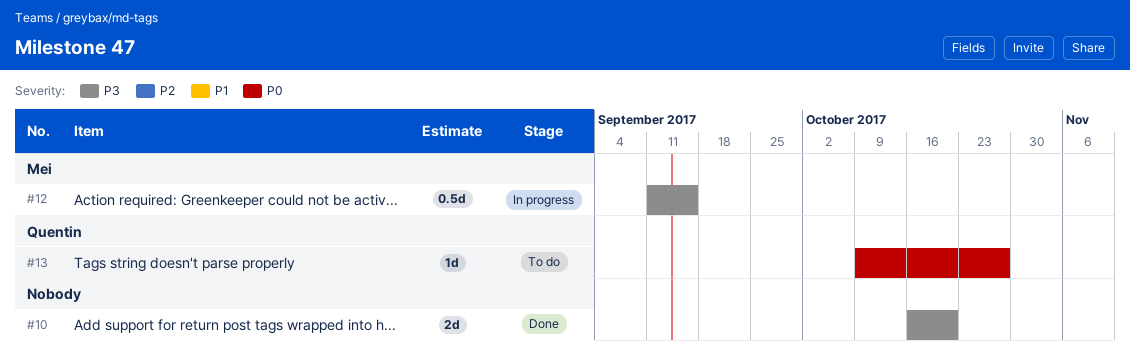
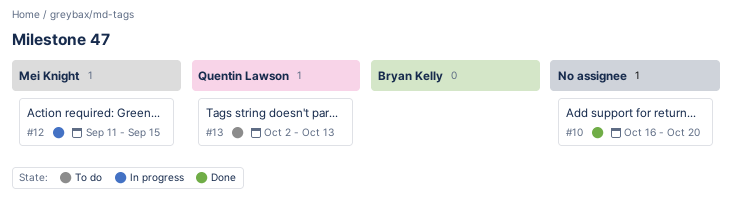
#13, start: Oct 9 -> Oct 2
#13, due: Oct 27 -> Oct 13

